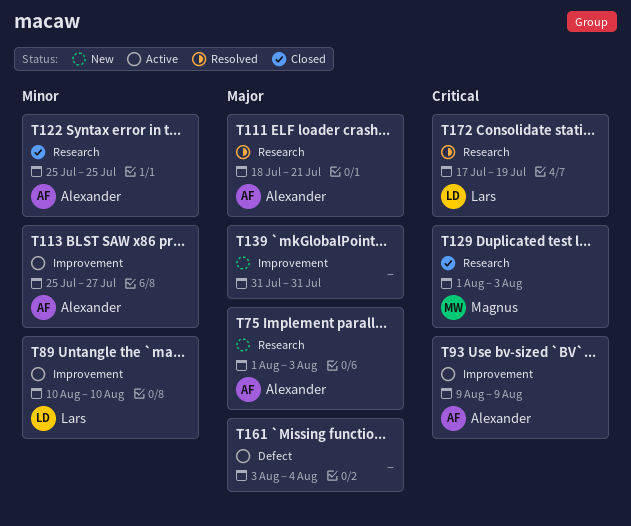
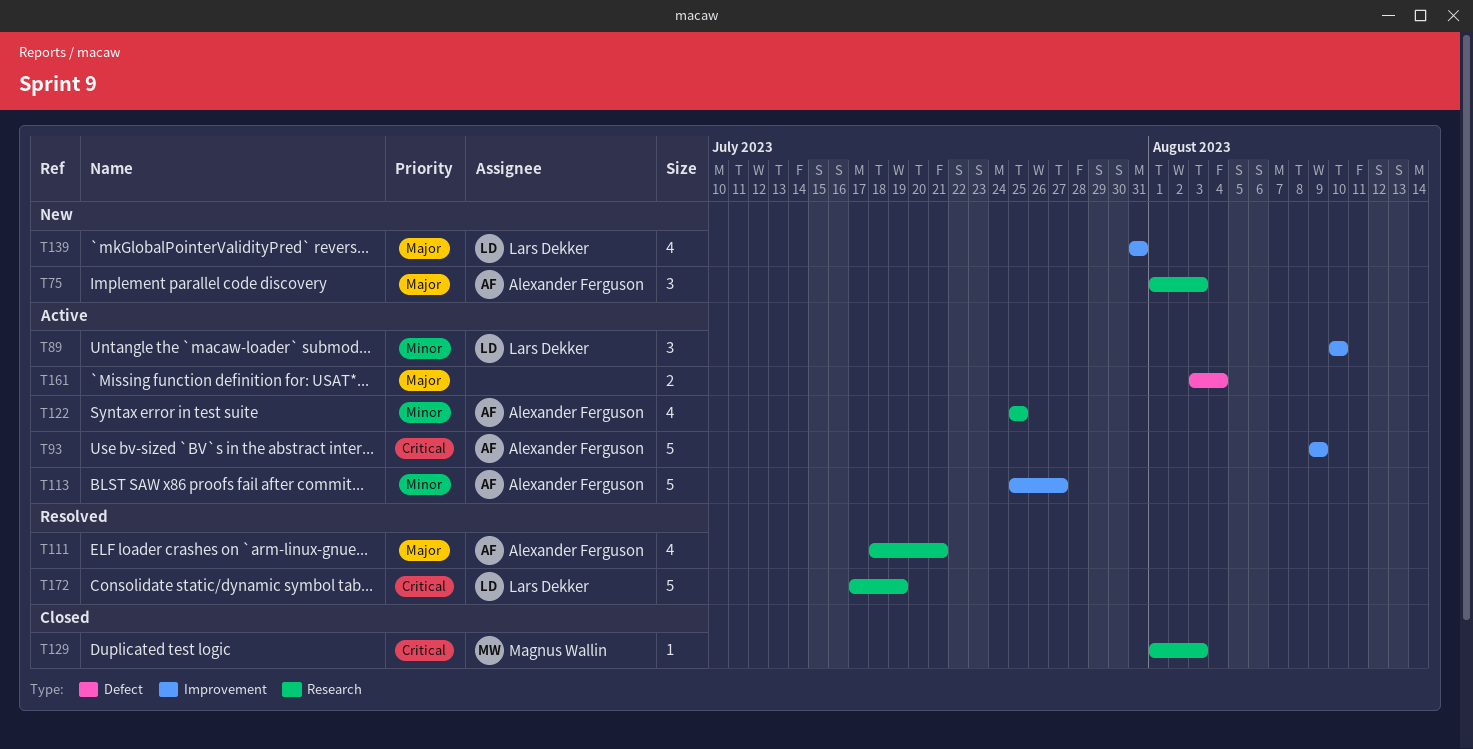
T122, status: Closed -> Active
T139, owner: none -> Lars Dekker

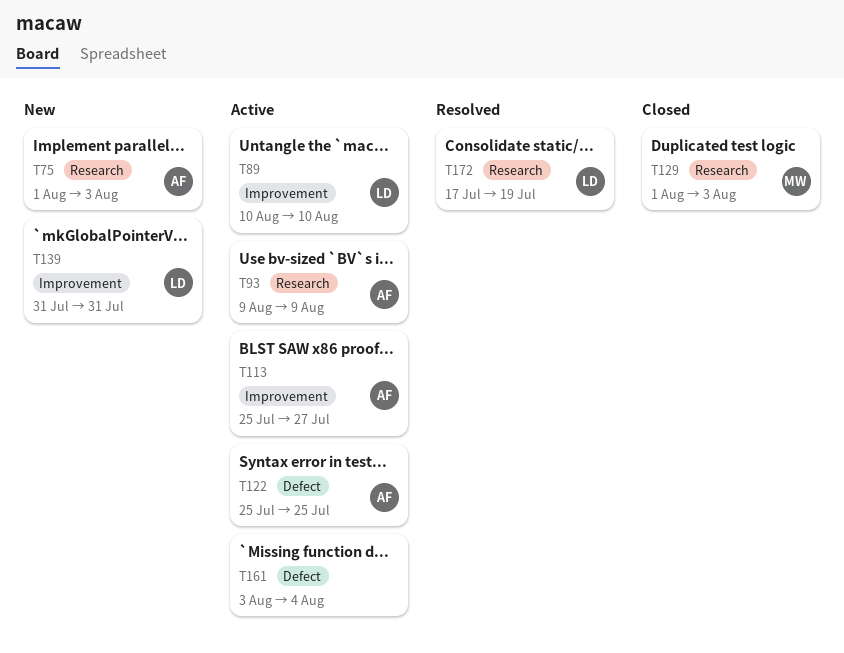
T93, label: Improvement -> Research
T111: present -> none
T122, label: Research -> Defect

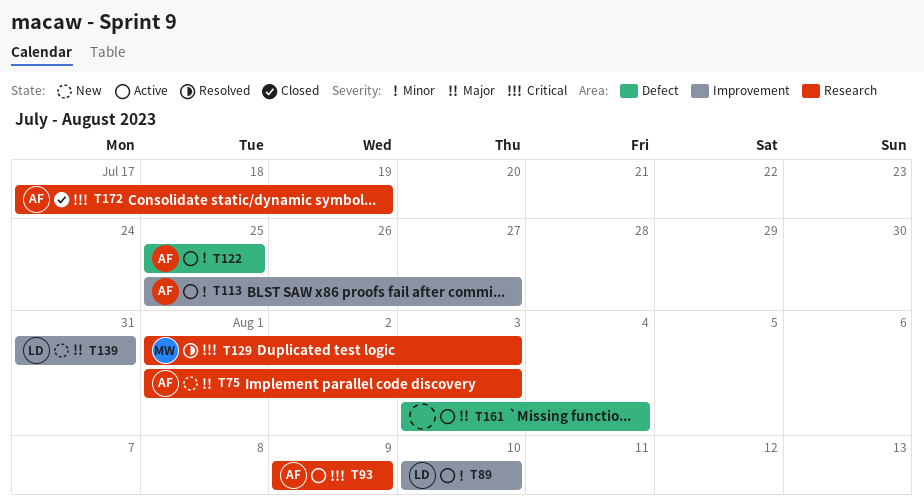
T129, status: Closed -> Resolved
T172, status: Resolved -> Closed
T172, owner: LD -> AF

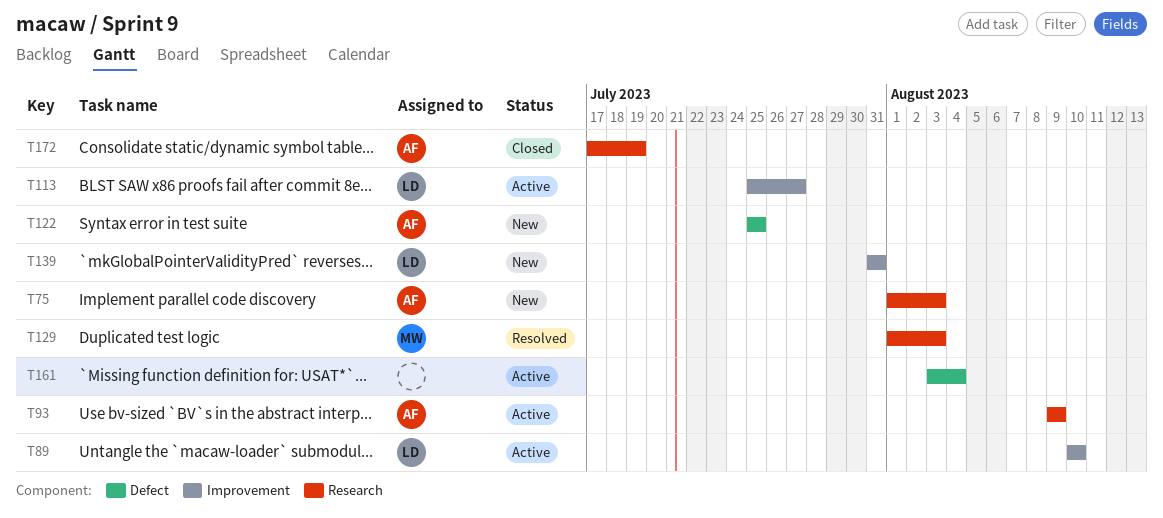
T113, owner: AF -> LD
T122, status: Active -> New

